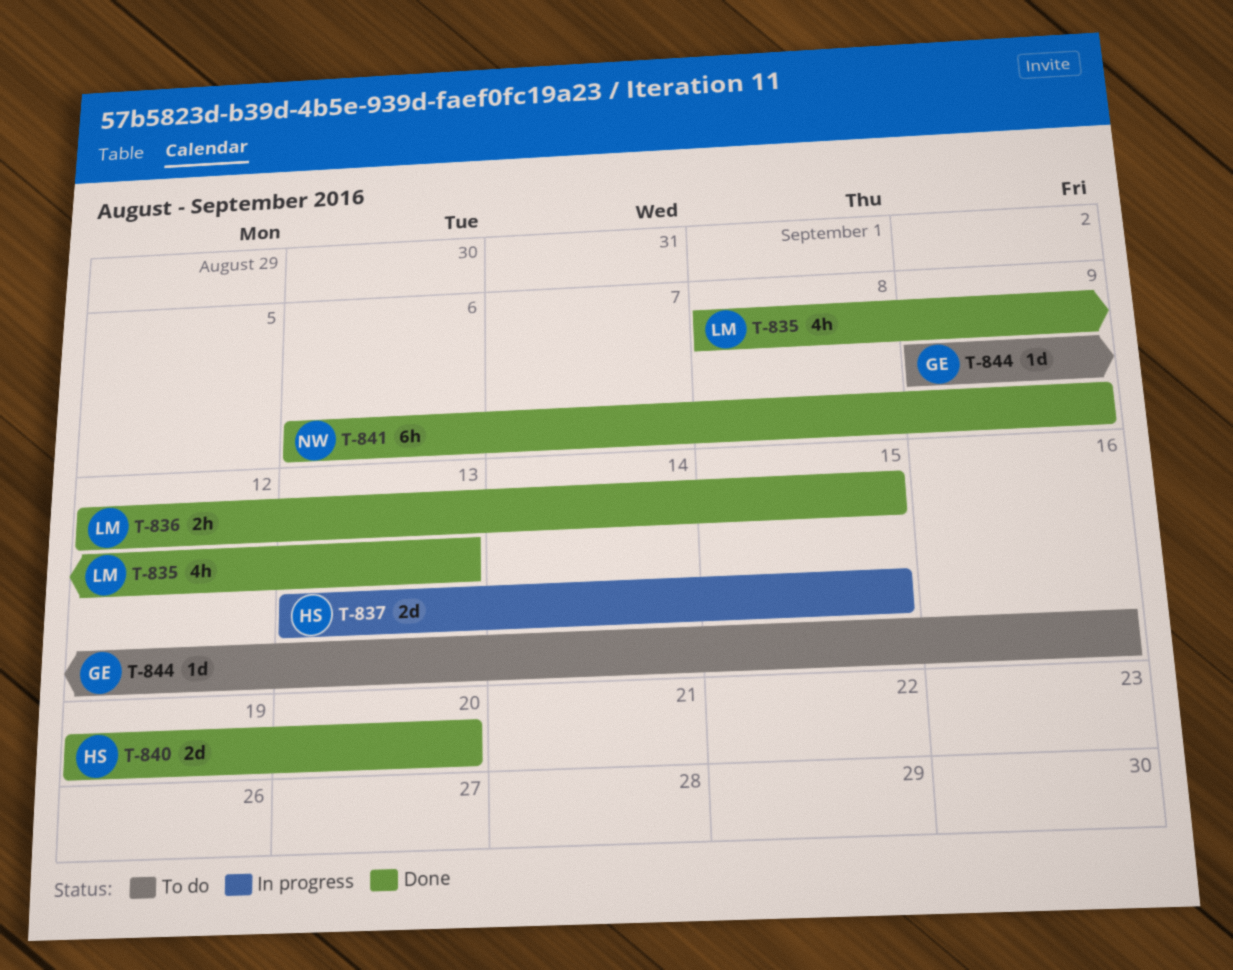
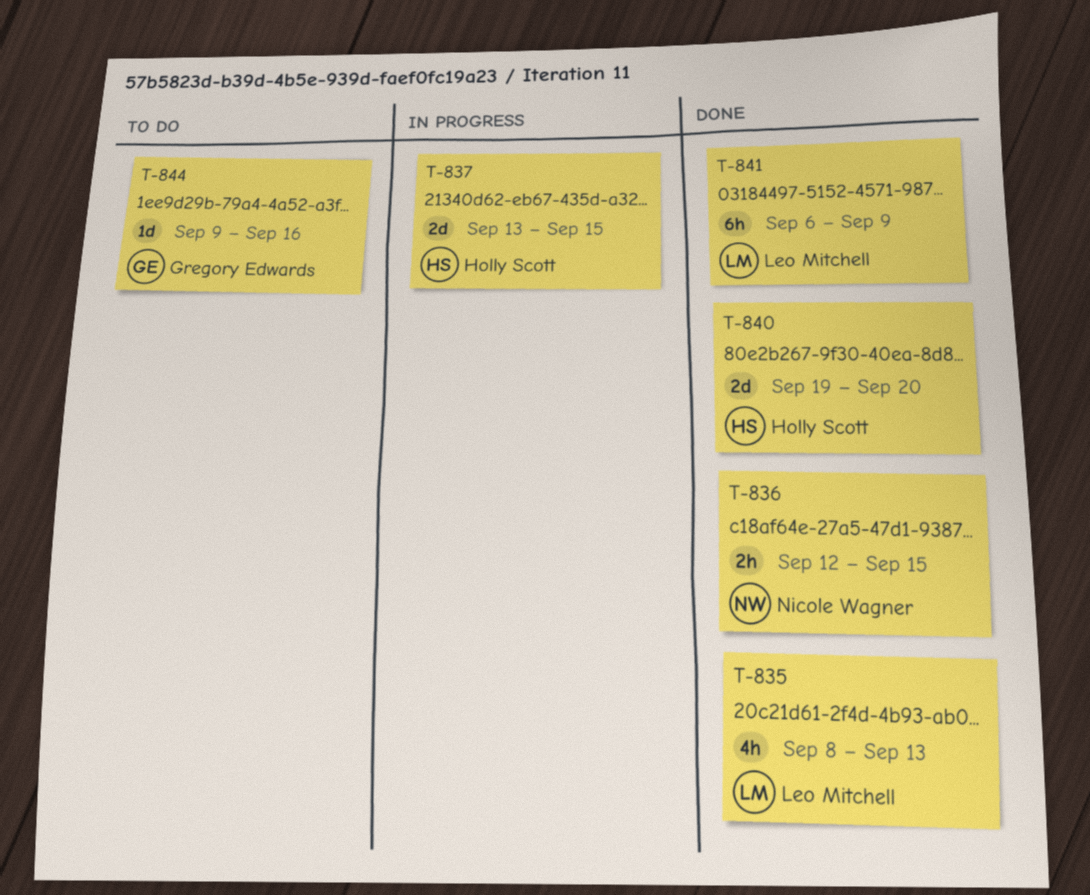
T-836, owner: Leo Mitchell -> Nicole Wagner
T-841, owner: Nicole Wagner -> Leo Mitchell

